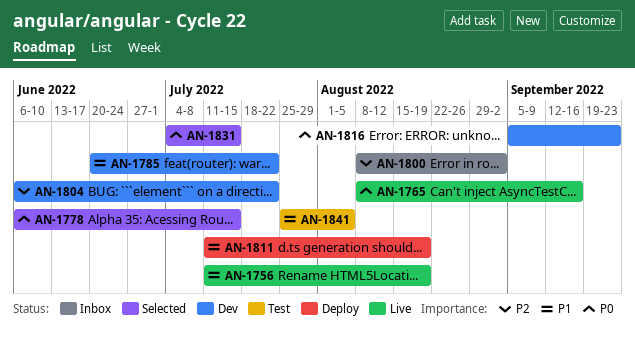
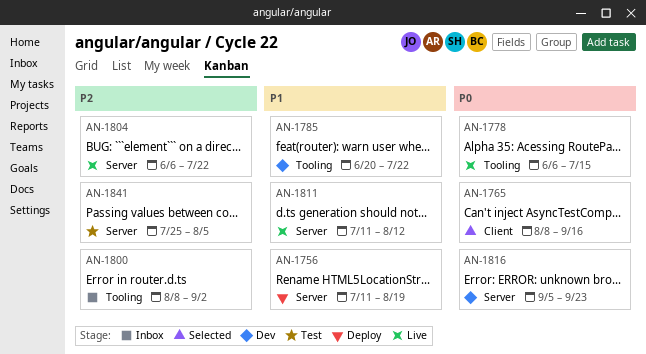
AN-1756, status: Live -> Deploy
AN-1765, status: Live -> Selected
AN-1778, status: Selected -> Live
AN-1804, status: Dev -> Live
AN-1811, status: Deploy -> Live
AN-1811, due: Aug 19 -> Aug 12
AN-1831: present -> none
AN-1841, priority: P1 -> P2

